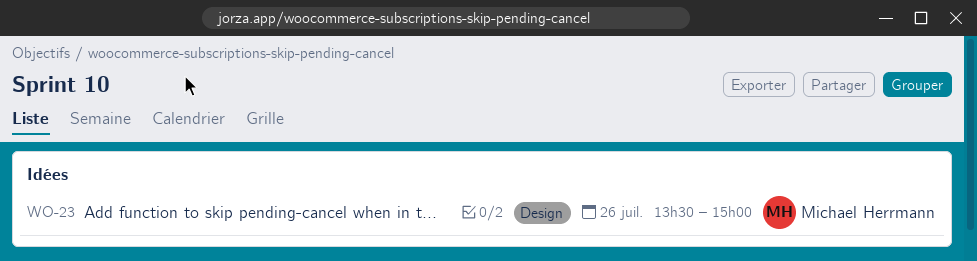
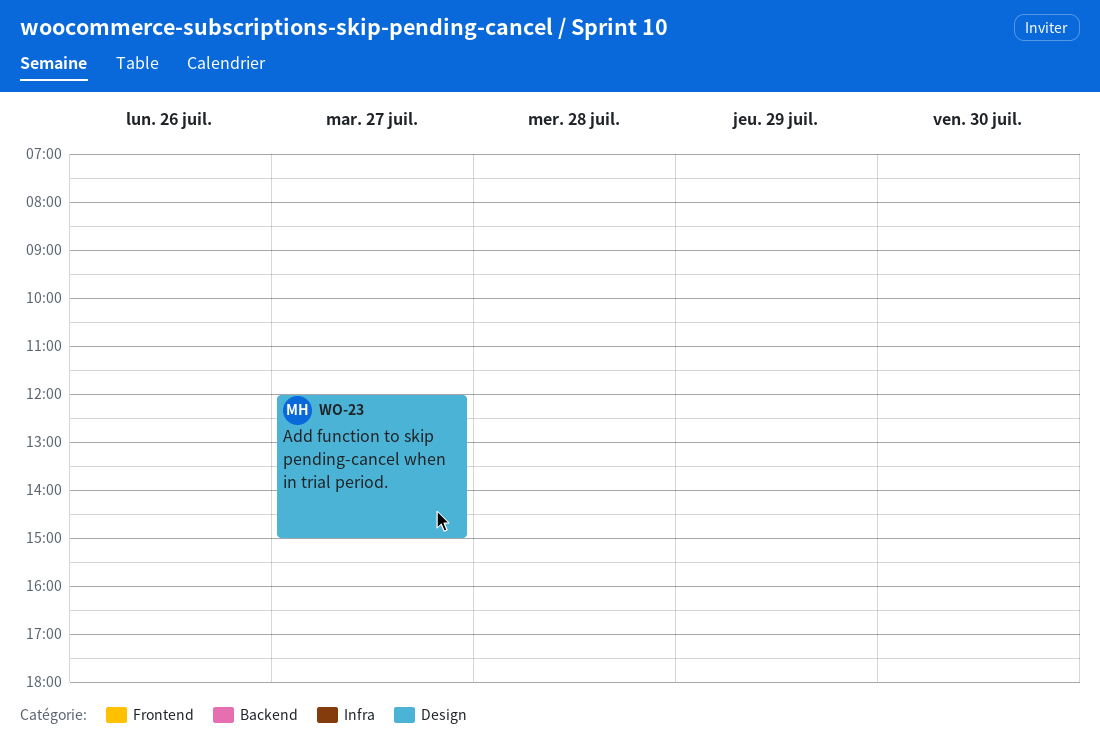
WO-23, day: Jul 26 -> Jul 27
WO-23, begins: 13:30 -> 12:00

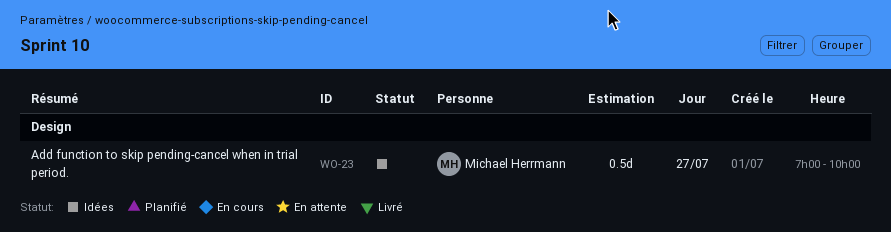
WO-23, begins: 12:00 -> 07:00
WO-23, ends: 15:00 -> 10:00

